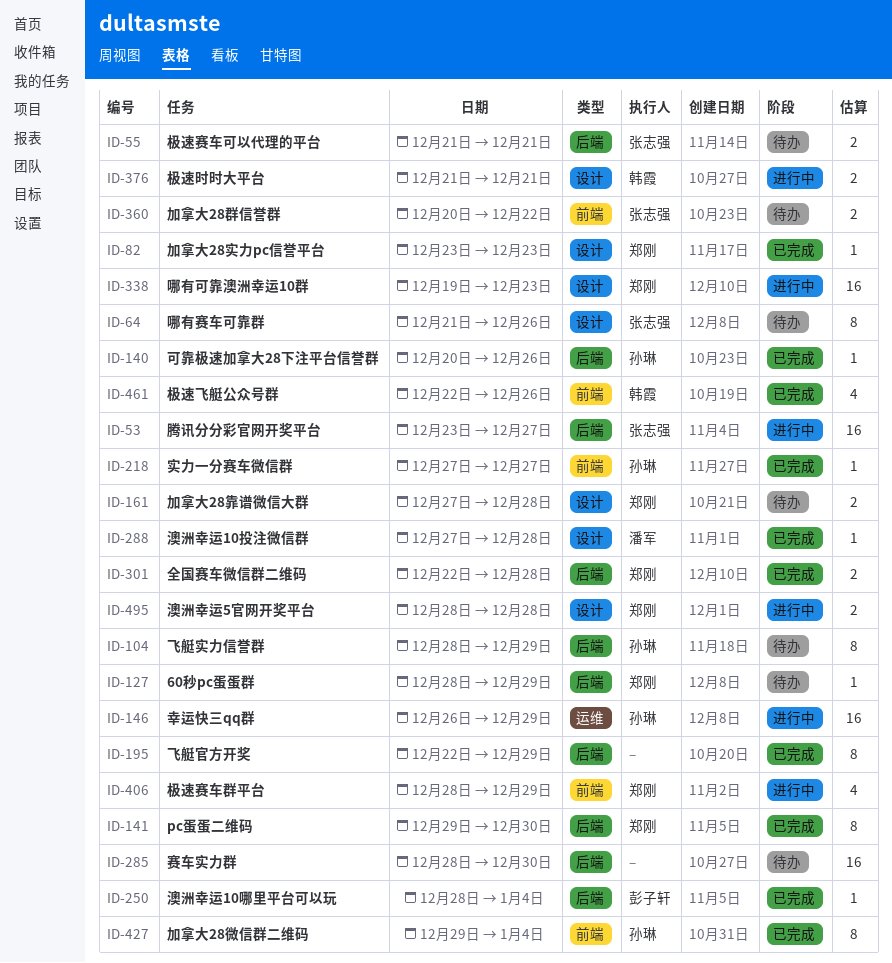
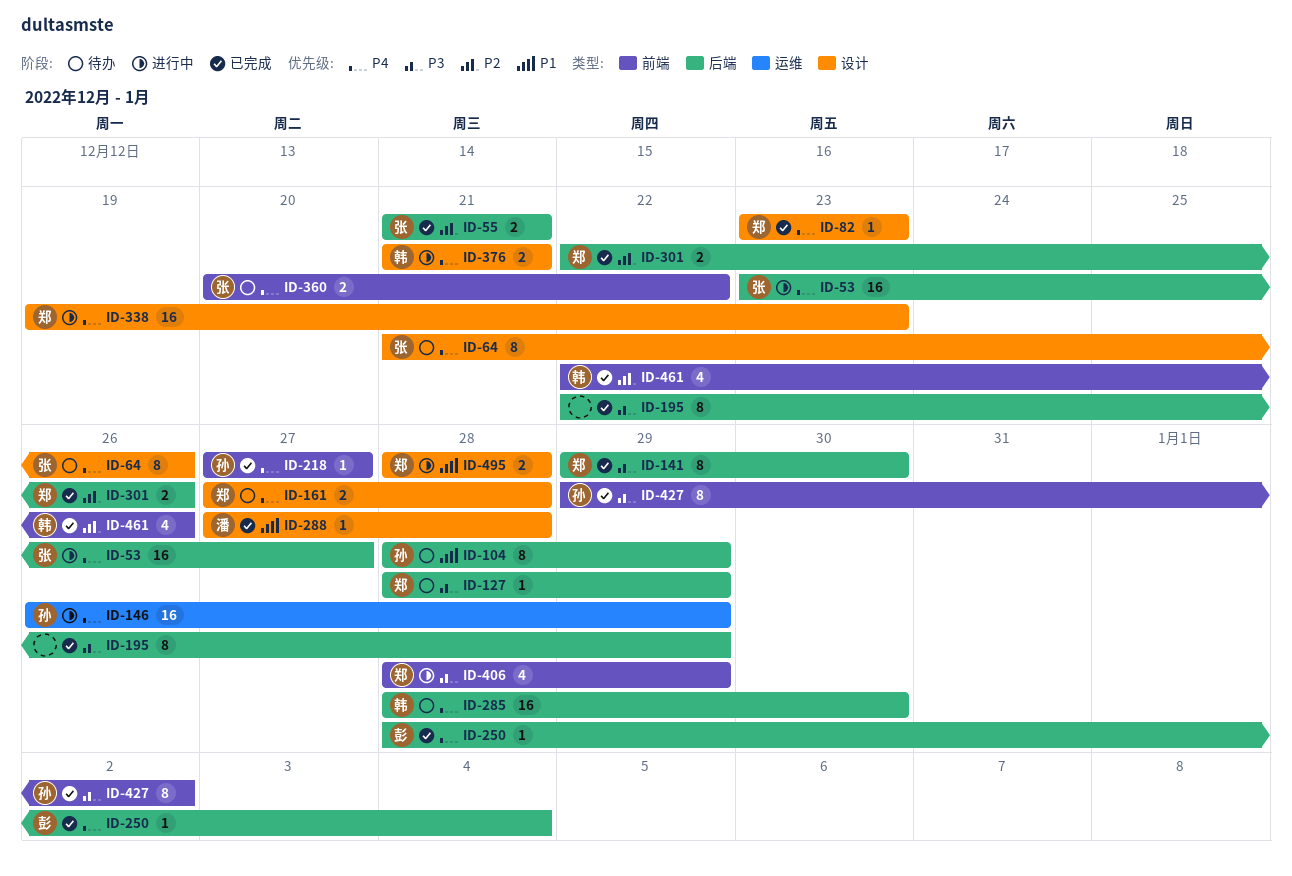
ID-55, status: 待办 -> 已完成
ID-140: present -> none
ID-285, owner: none -> 韩霞
ID-301, due: Dec 28 -> Dec 26
ID-427, due: Jan 4 -> Jan 2

